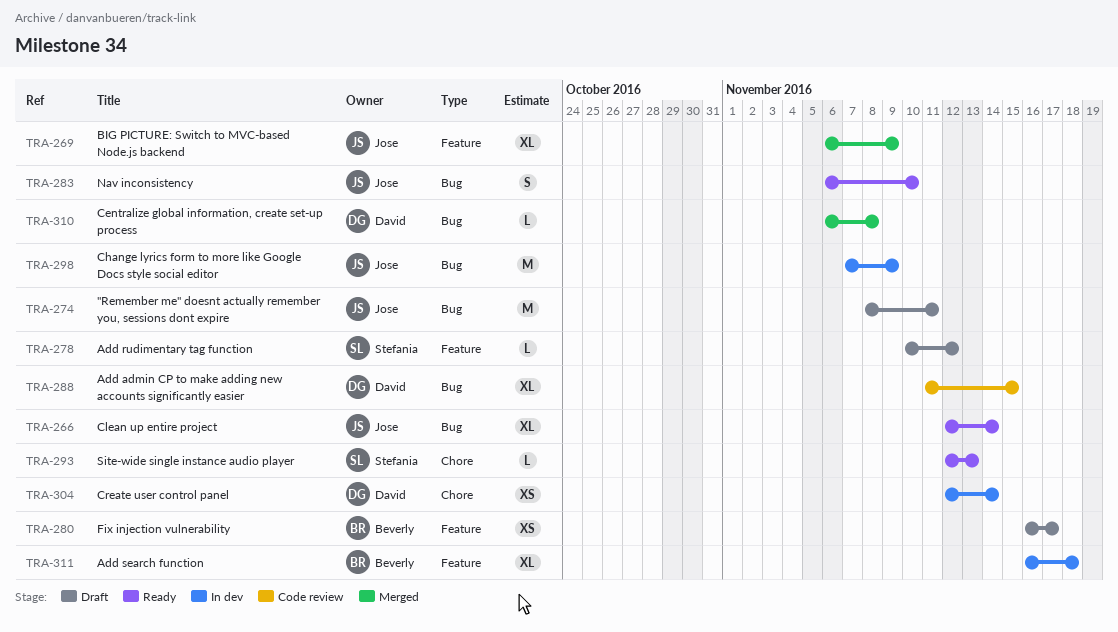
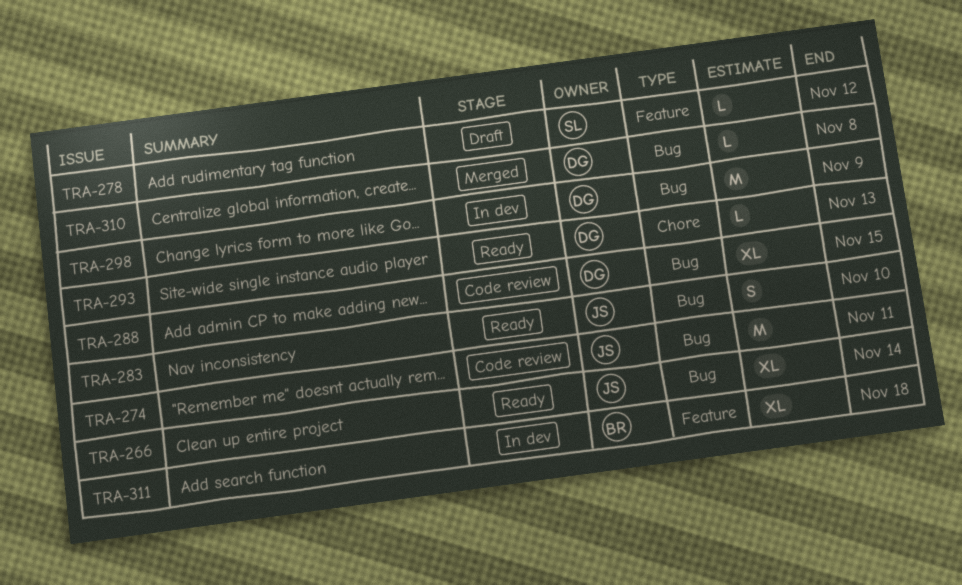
TRA-269: present -> none
TRA-274, status: Draft -> Code review
TRA-280: present -> none
TRA-293, owner: Stefania -> David
TRA-298, owner: Jose -> David
TRA-304: present -> none

